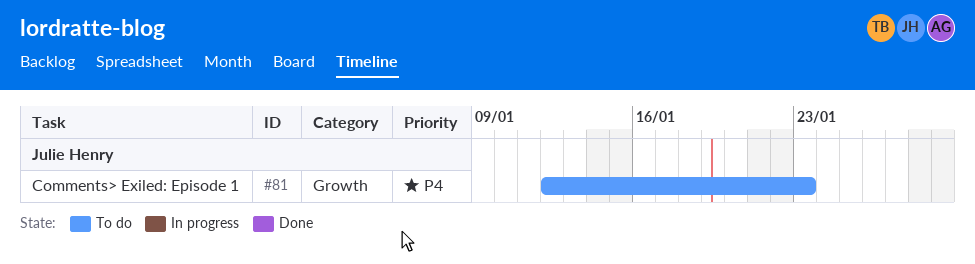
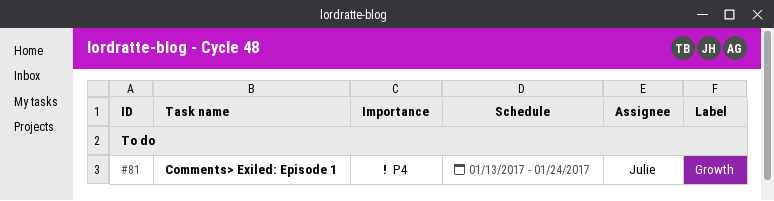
#81, start: Jan 12 -> Jan 13
#81, due: Jan 23 -> Jan 24

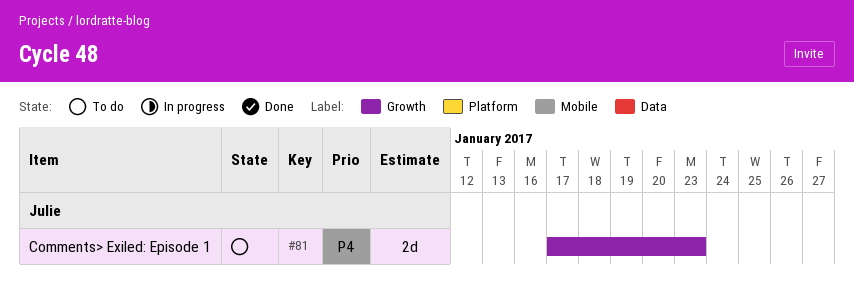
#81, start: Jan 13 -> Jan 17
#81, due: Jan 24 -> Jan 23

